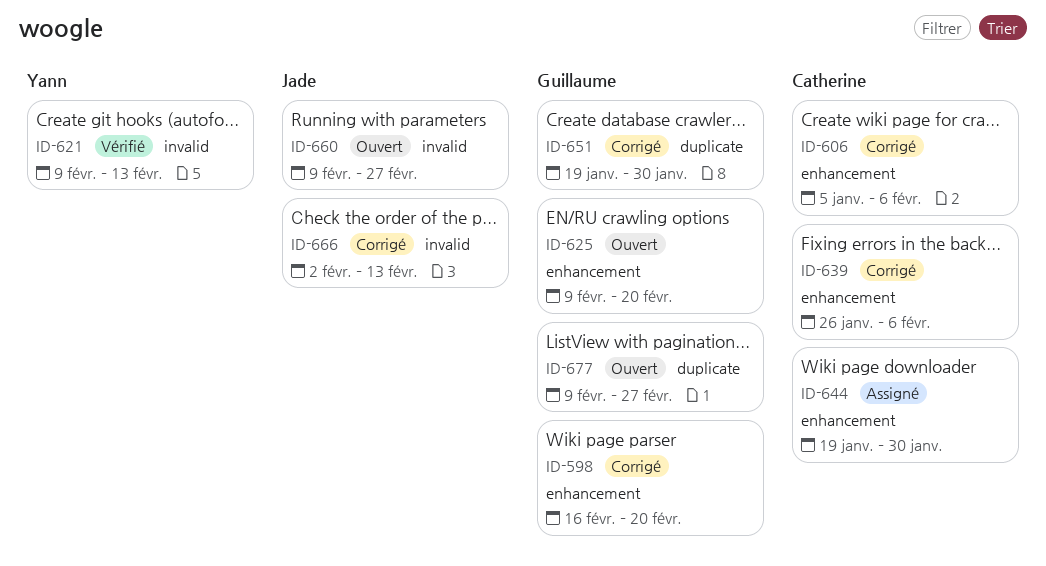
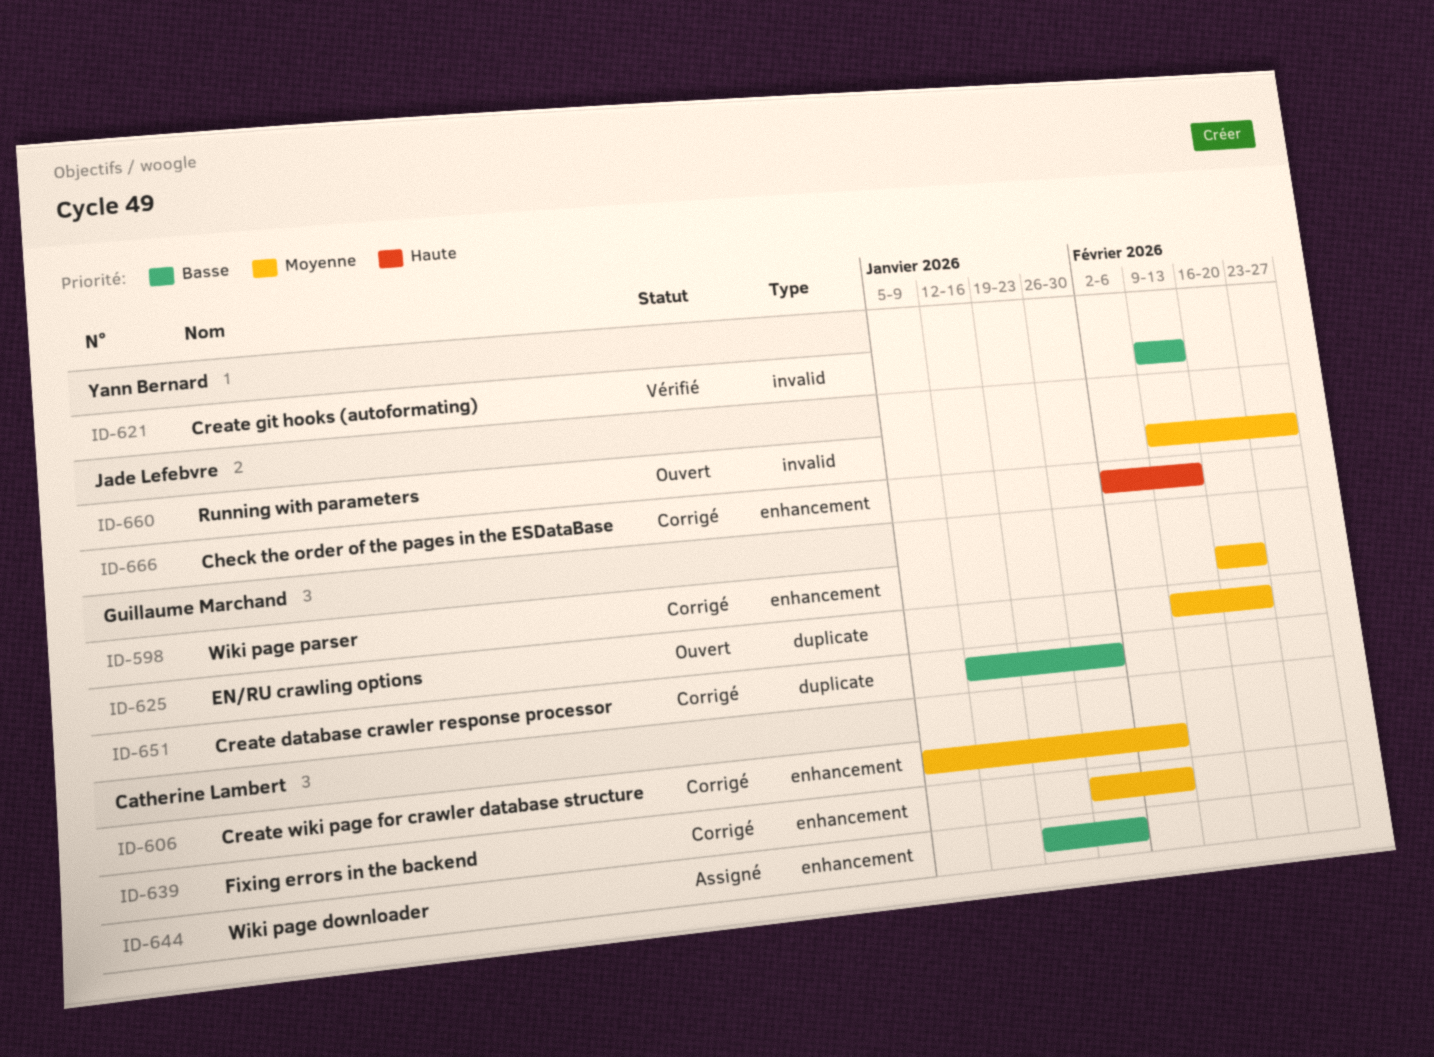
ID-625, label: enhancement -> duplicate
ID-651, start: Jan 19 -> Jan 12
ID-666, label: invalid -> enhancement
ID-677: present -> none

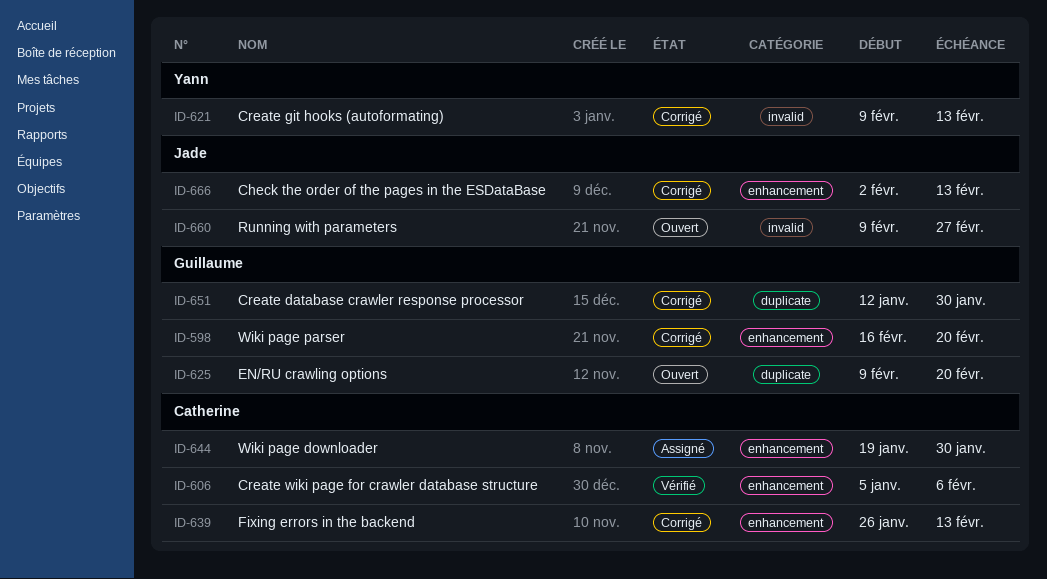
ID-606, status: Corrigé -> Vérifié
ID-621, status: Vérifié -> Corrigé
ID-639, due: Feb 6 -> Feb 13

